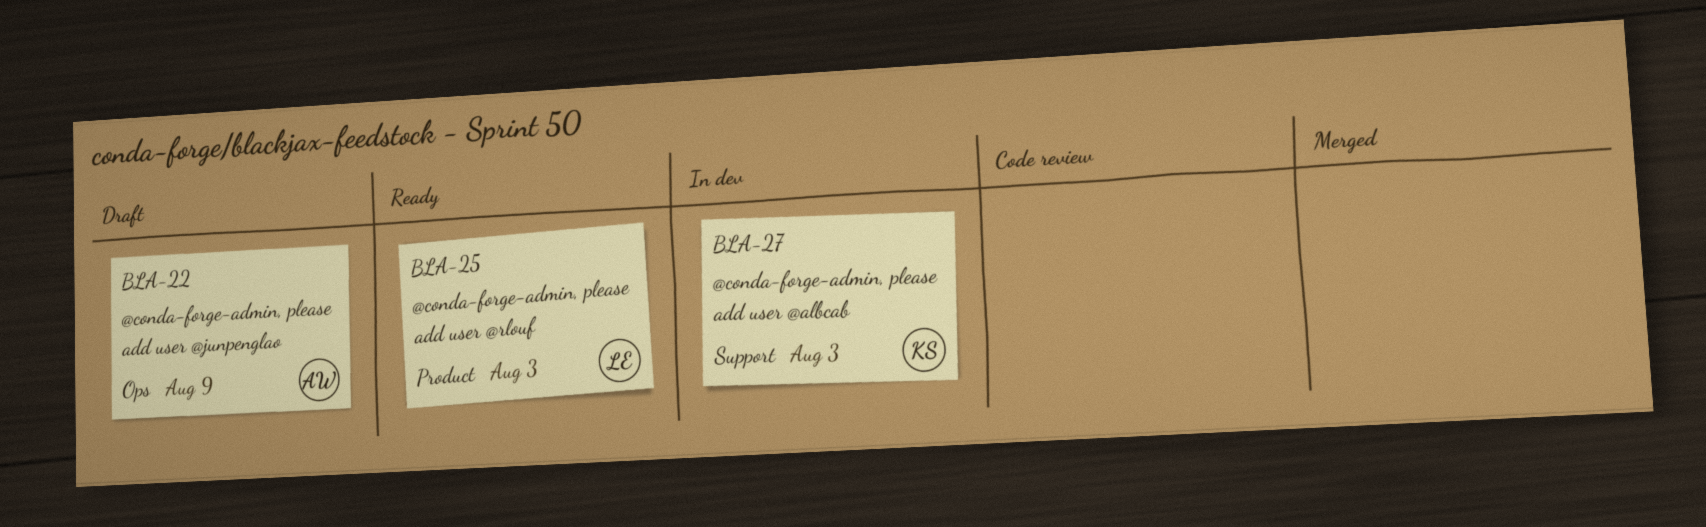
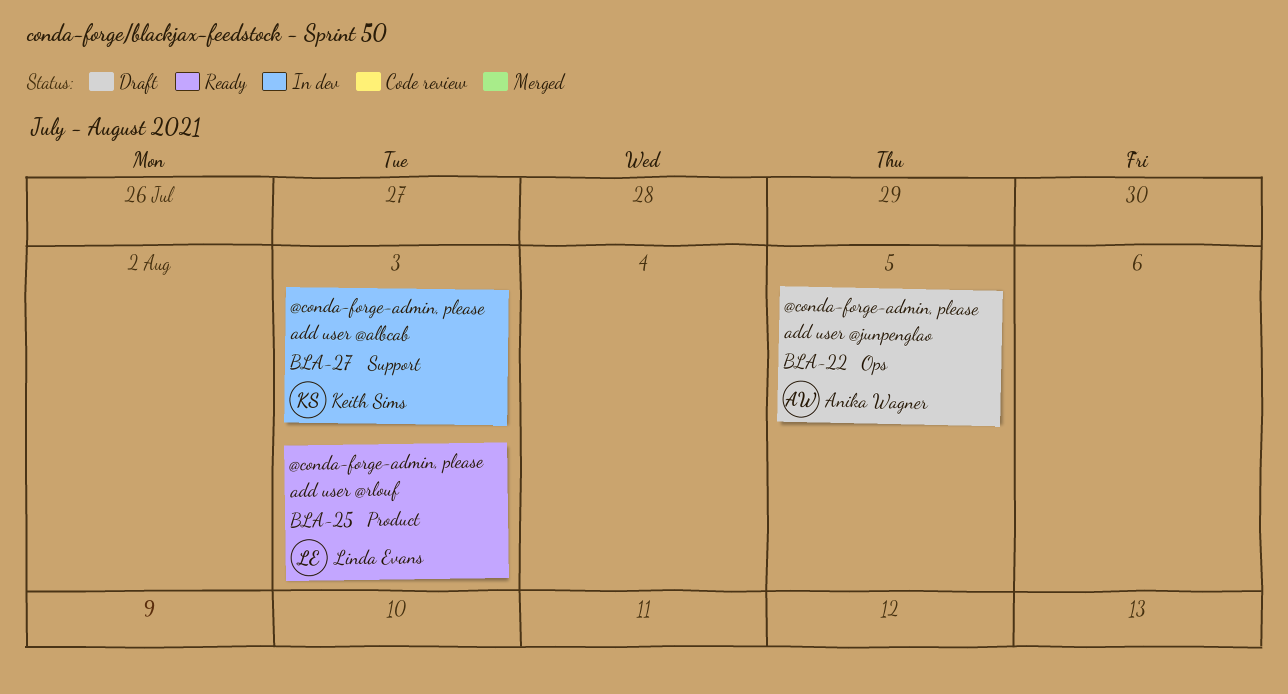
BLA-22, due: Aug 9 -> Aug 5

